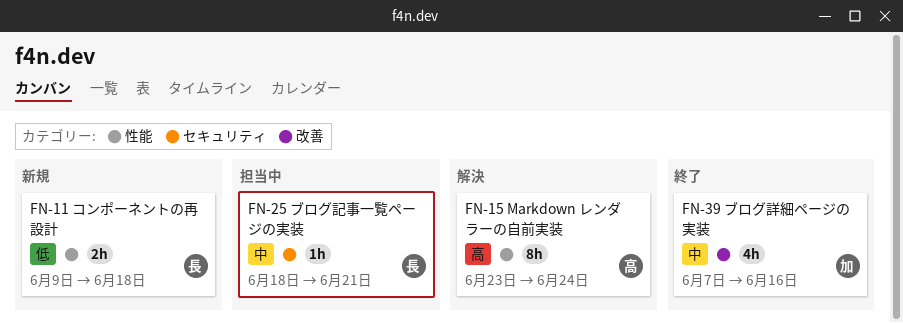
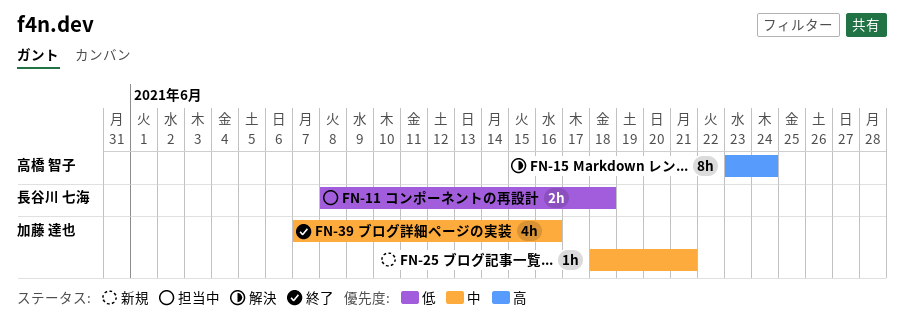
FN-11, status: 新規 -> 担当中
FN-11, start: Jun 9 -> Jun 8
FN-25, status: 担当中 -> 新規
FN-25, owner: 長谷川 七海 -> 加藤 達也

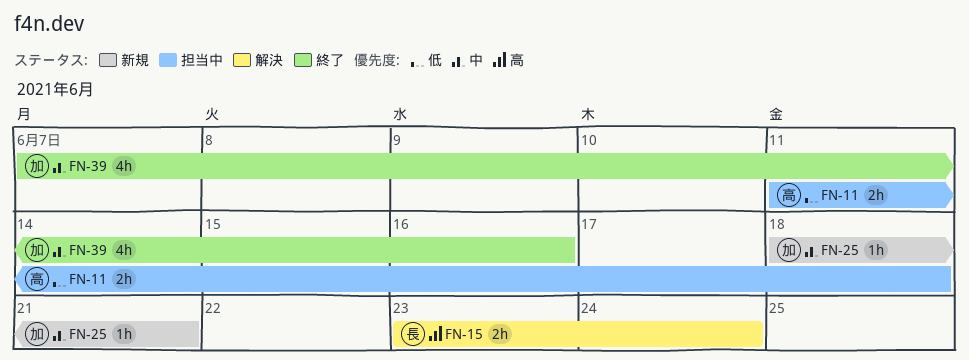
FN-11, owner: 長谷川 七海 -> 高橋 智子
FN-11, start: Jun 8 -> Jun 11
FN-15, owner: 高橋 智子 -> 長谷川 七海
FN-15, estimate: 8h -> 2h

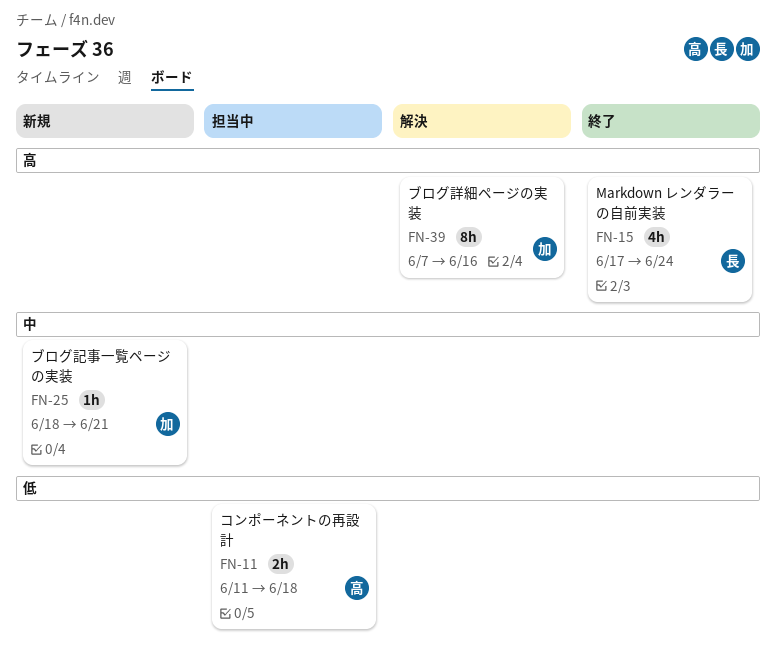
FN-15, status: 解決 -> 終了
FN-15, estimate: 2h -> 4h
FN-15, start: Jun 23 -> Jun 17
FN-39, status: 終了 -> 解決
FN-39, priority: 中 -> 高
FN-39, estimate: 4h -> 8h

